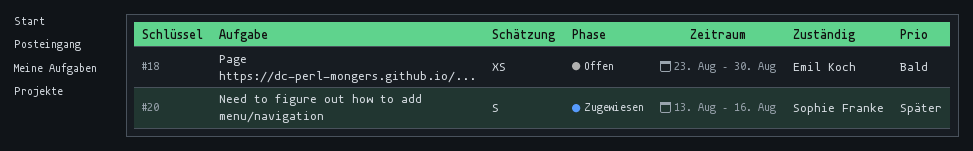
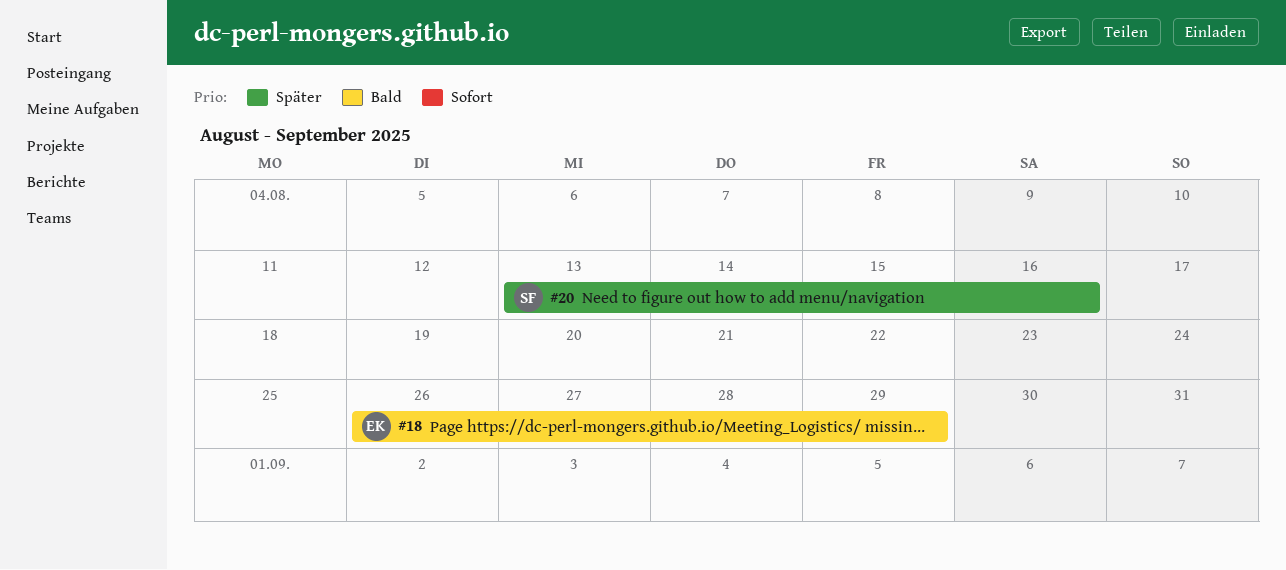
#18, start: Aug 23 -> Aug 26
#18, due: Aug 30 -> Aug 29

